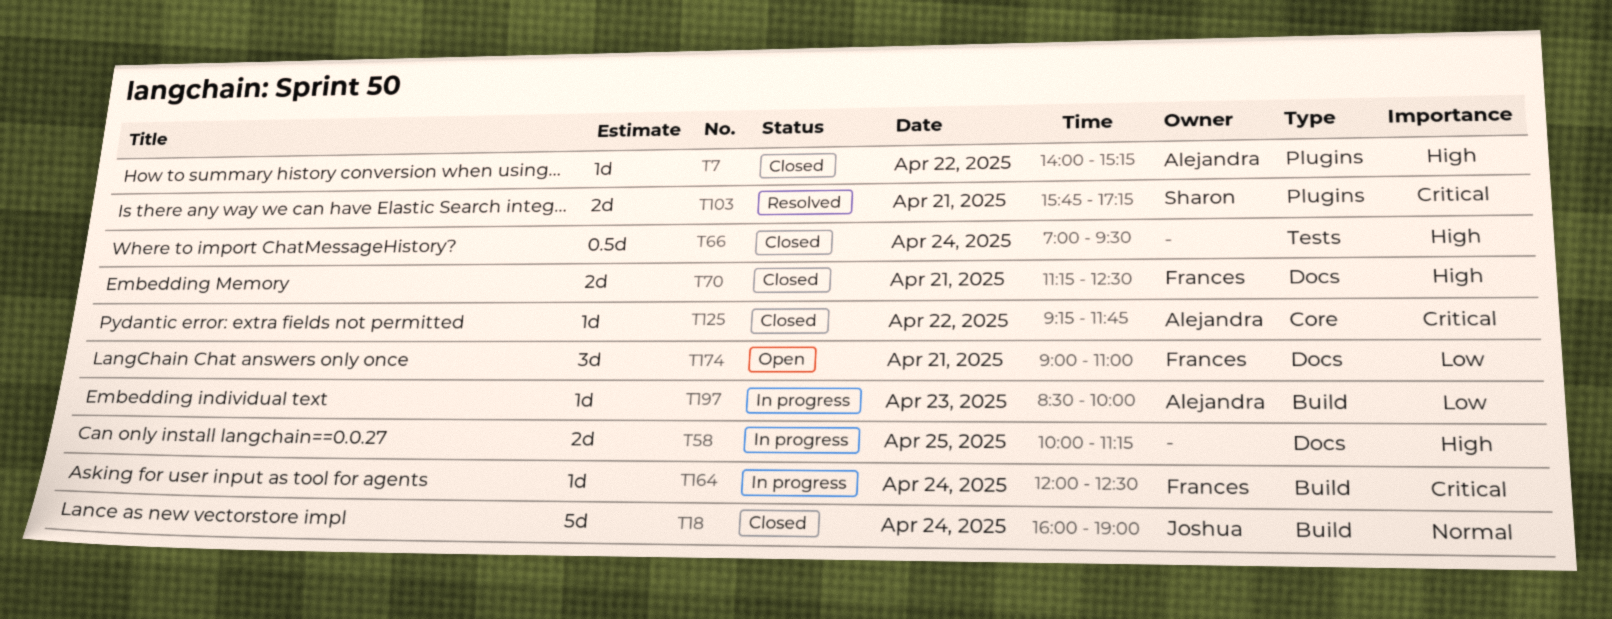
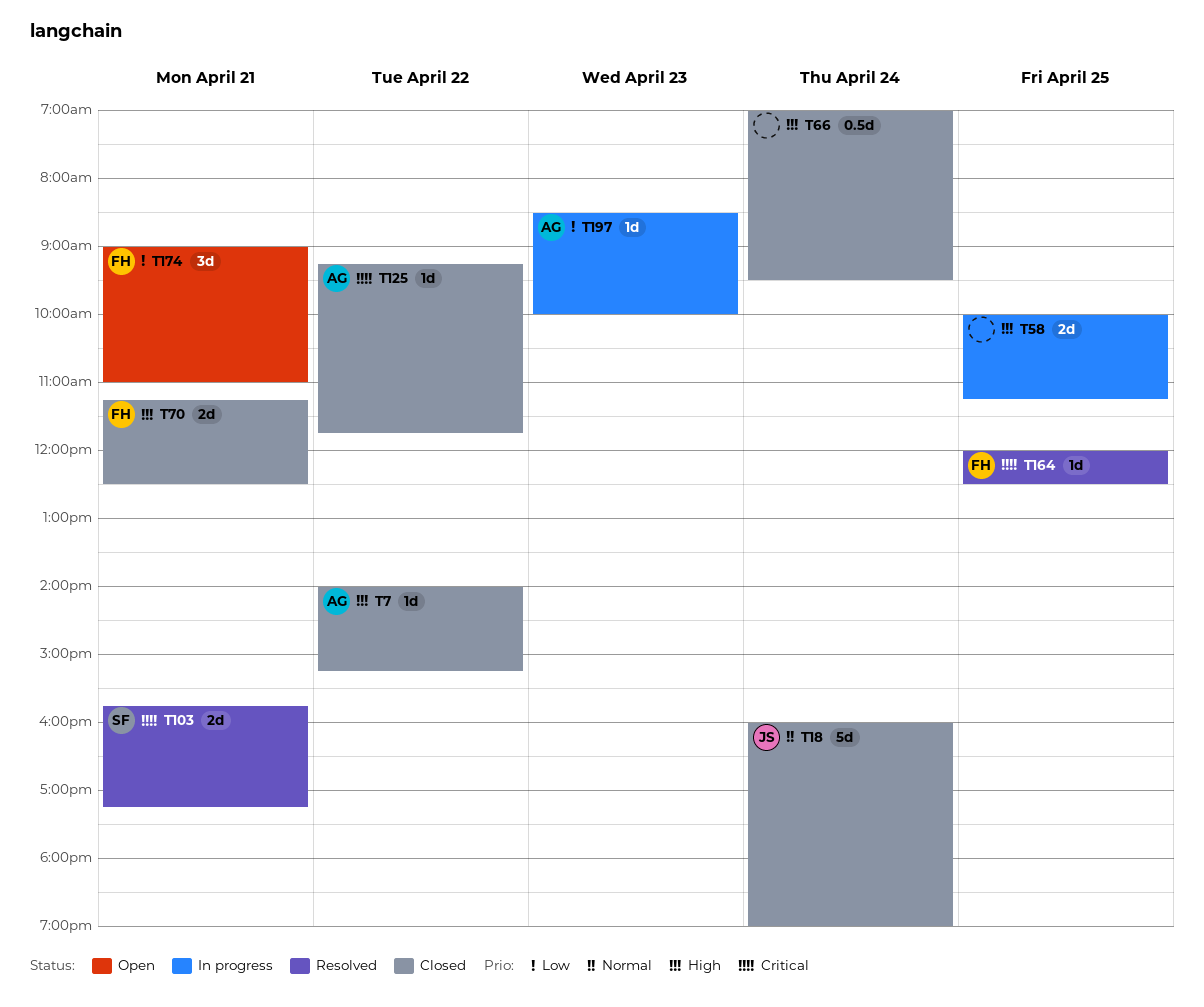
T164, status: In progress -> Resolved
T164, day: Apr 24 -> Apr 25

